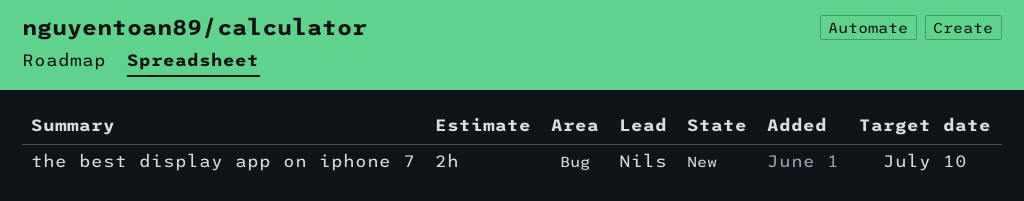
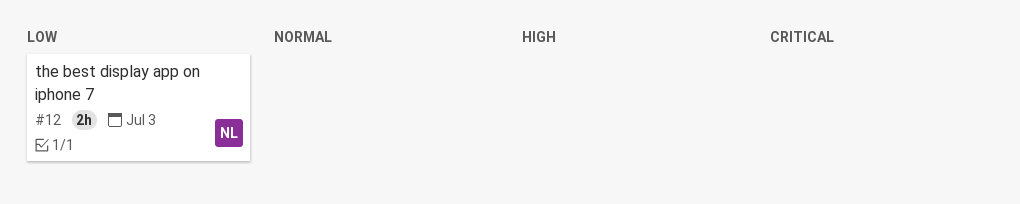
the best display app on iphone 7, due: Jul 10 -> Jul 3

